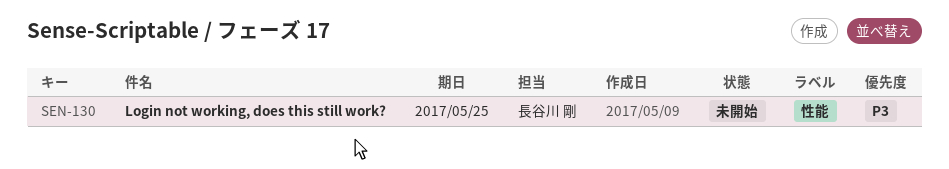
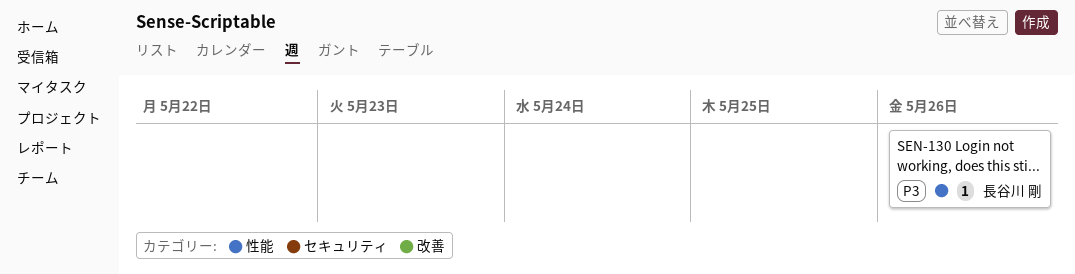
SEN-130, due: May 25 -> May 26

